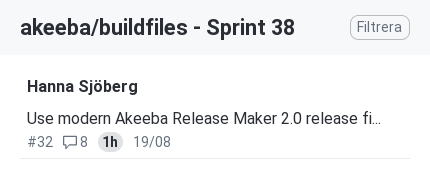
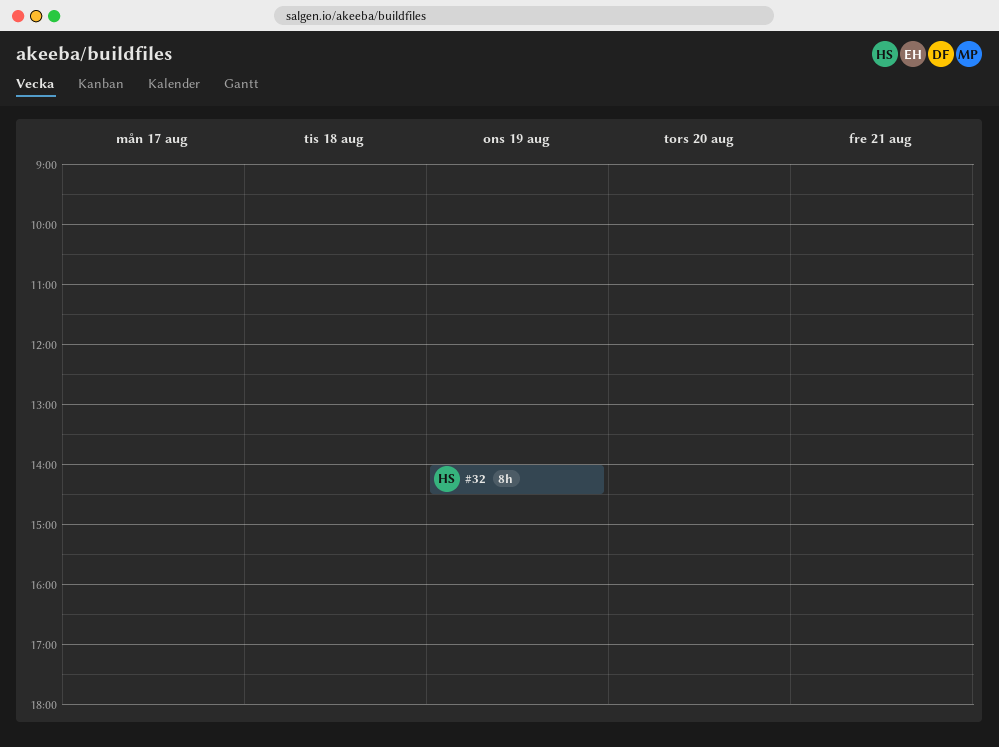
#32, estimate: 1h -> 8h

